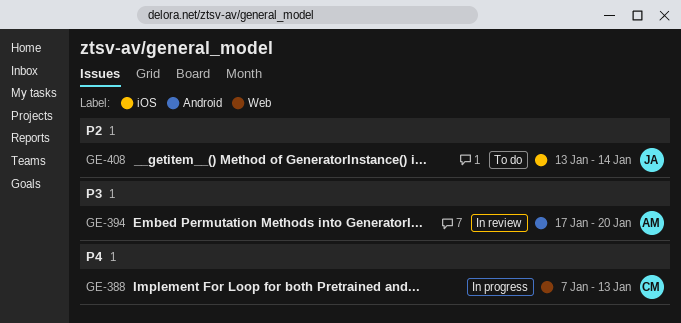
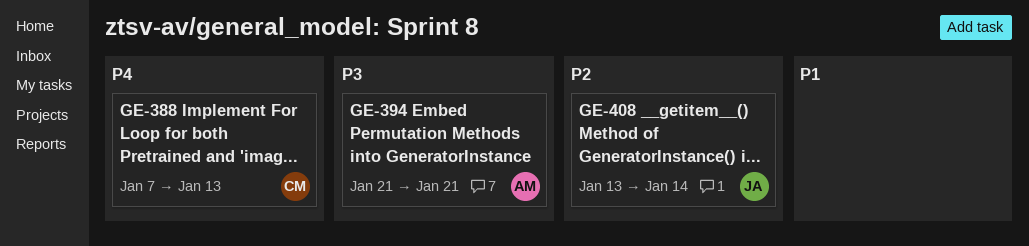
GE-394, start: Jan 17 -> Jan 21
GE-394, due: Jan 20 -> Jan 21

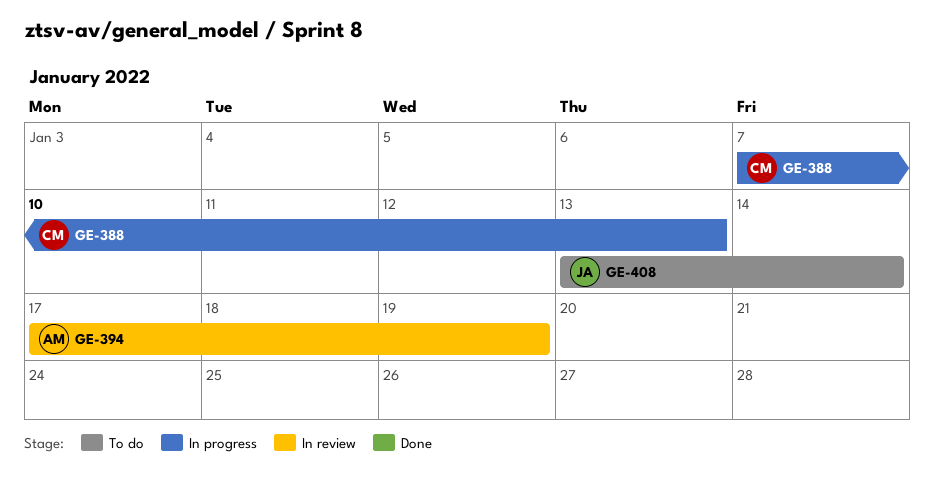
GE-394, start: Jan 21 -> Jan 17
GE-394, due: Jan 21 -> Jan 19

